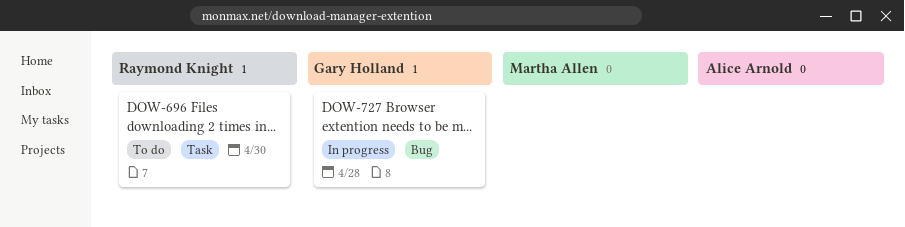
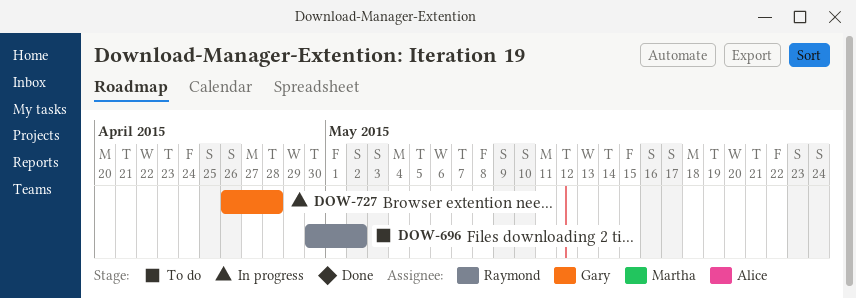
DOW-696, due: Apr 30 -> May 2

